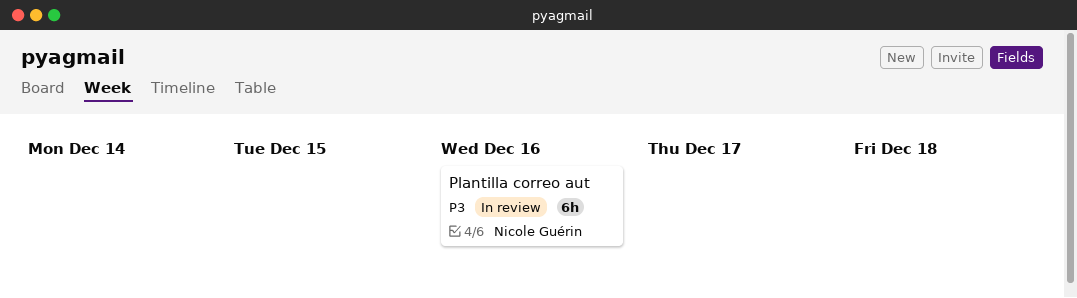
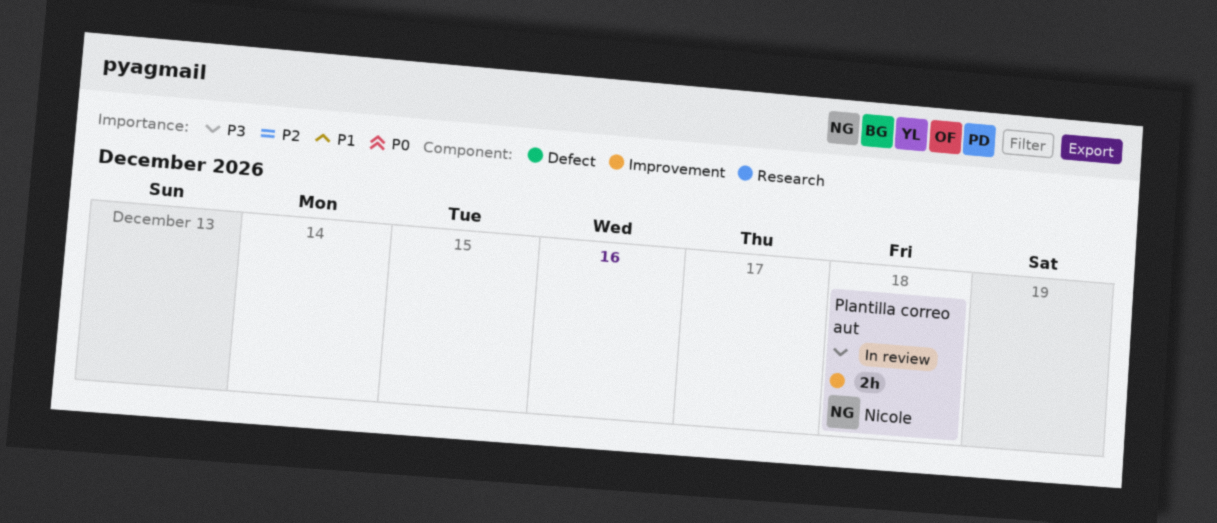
Plantilla correo aut, estimate: 6h -> 2h
Plantilla correo aut, day: Dec 16 -> Dec 18

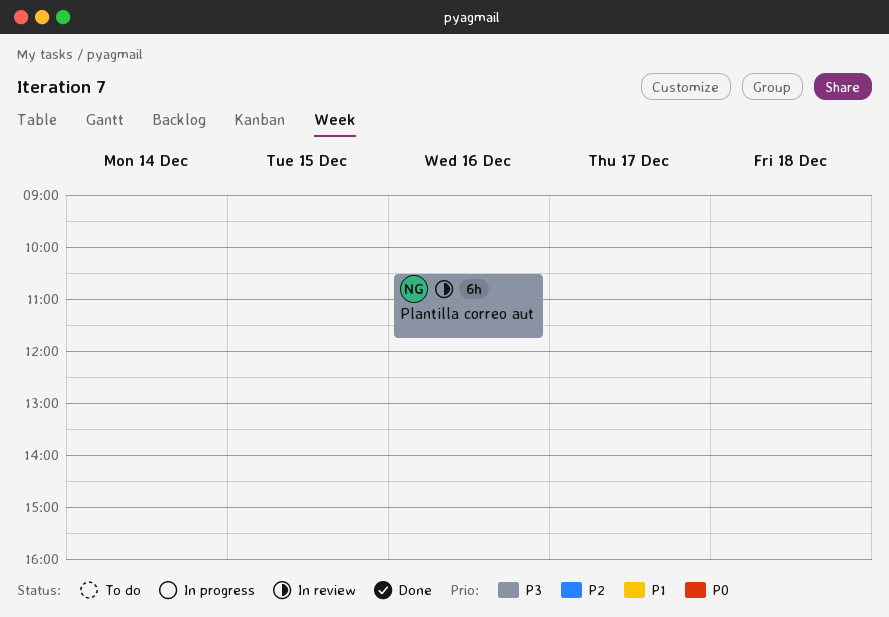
Plantilla correo aut, estimate: 2h -> 6h
Plantilla correo aut, day: Dec 18 -> Dec 16

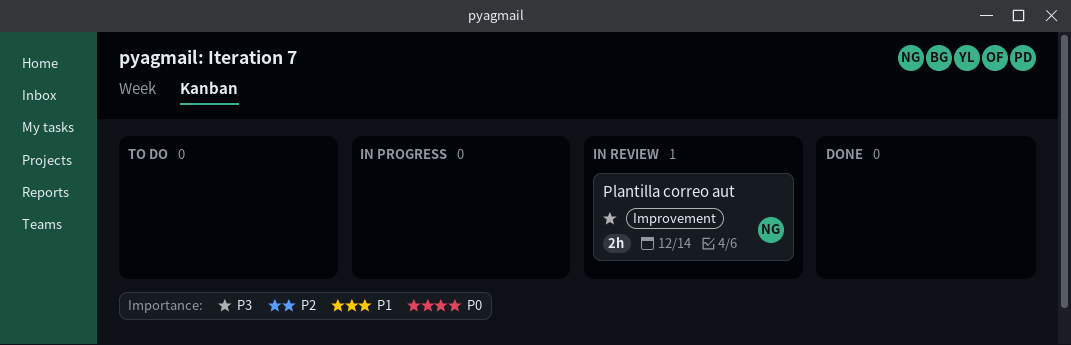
Plantilla correo aut, estimate: 6h -> 2h
Plantilla correo aut, day: Dec 16 -> Dec 14

